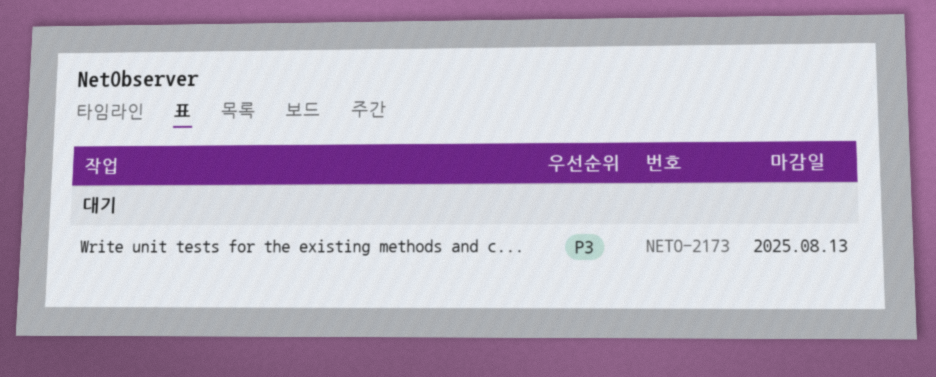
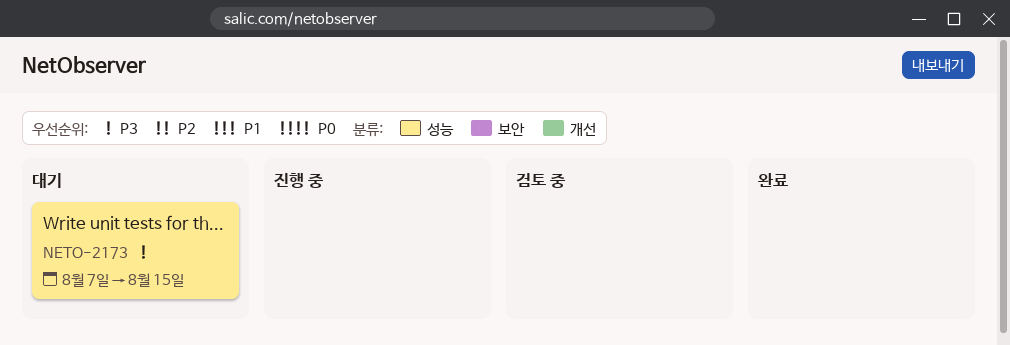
NETO-2173, due: Aug 13 -> Aug 15

